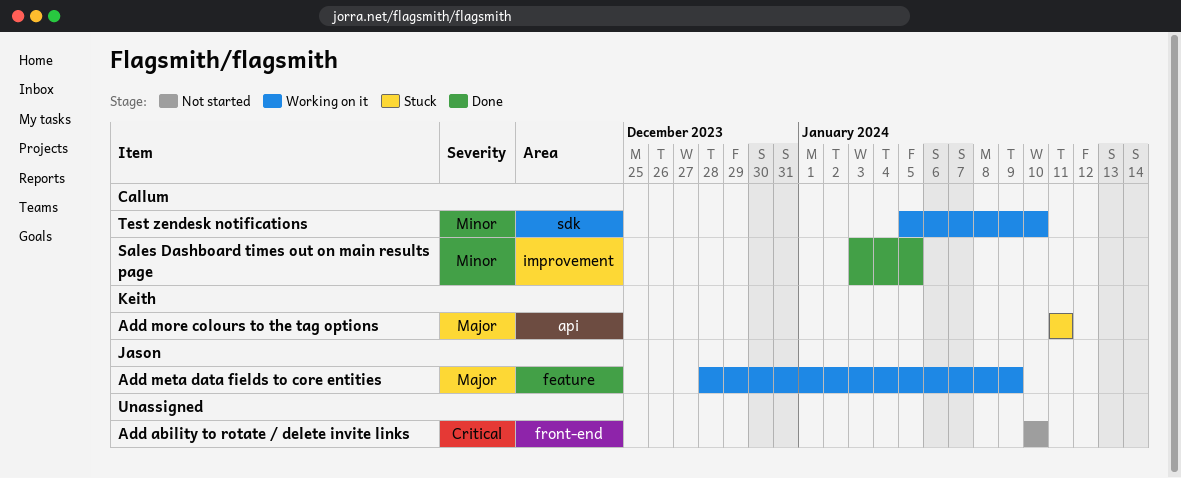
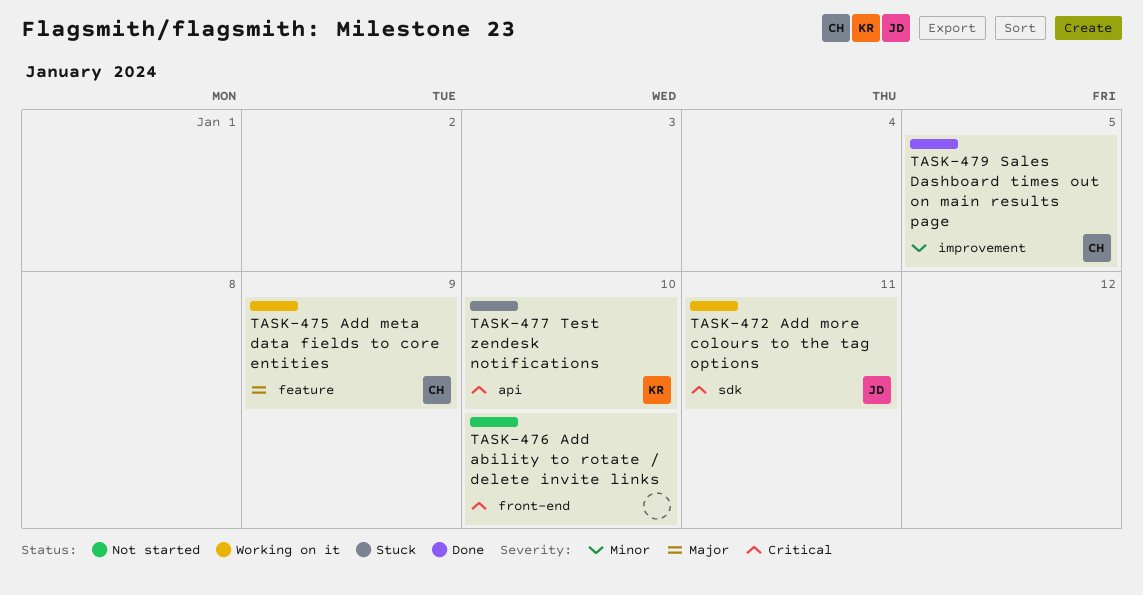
Add meta data fields to core entities, owner: Jason -> Callum
Add more colours to the tag options, status: Stuck -> Working on it
Add more colours to the tag options, owner: Keith -> Jason
Add more colours to the tag options, priority: Major -> Critical
Add more colours to the tag options, label: api -> sdk
Test zendesk notifications, status: Working on it -> Stuck
Test zendesk notifications, owner: Callum -> Keith
Test zendesk notifications, priority: Minor -> Critical
Test zendesk notifications, label: sdk -> api

